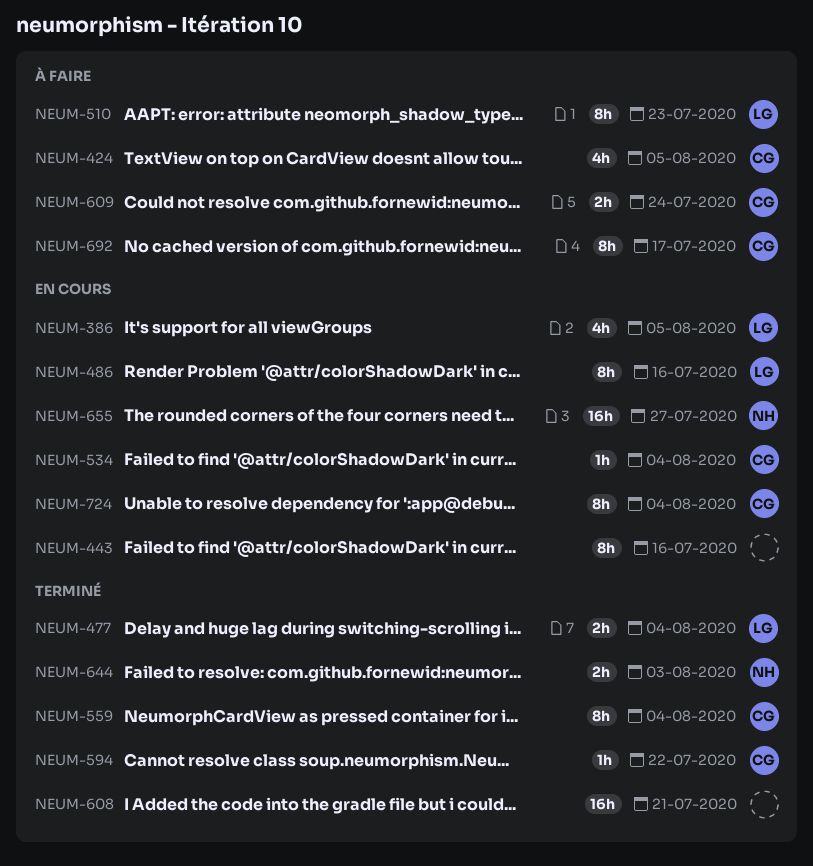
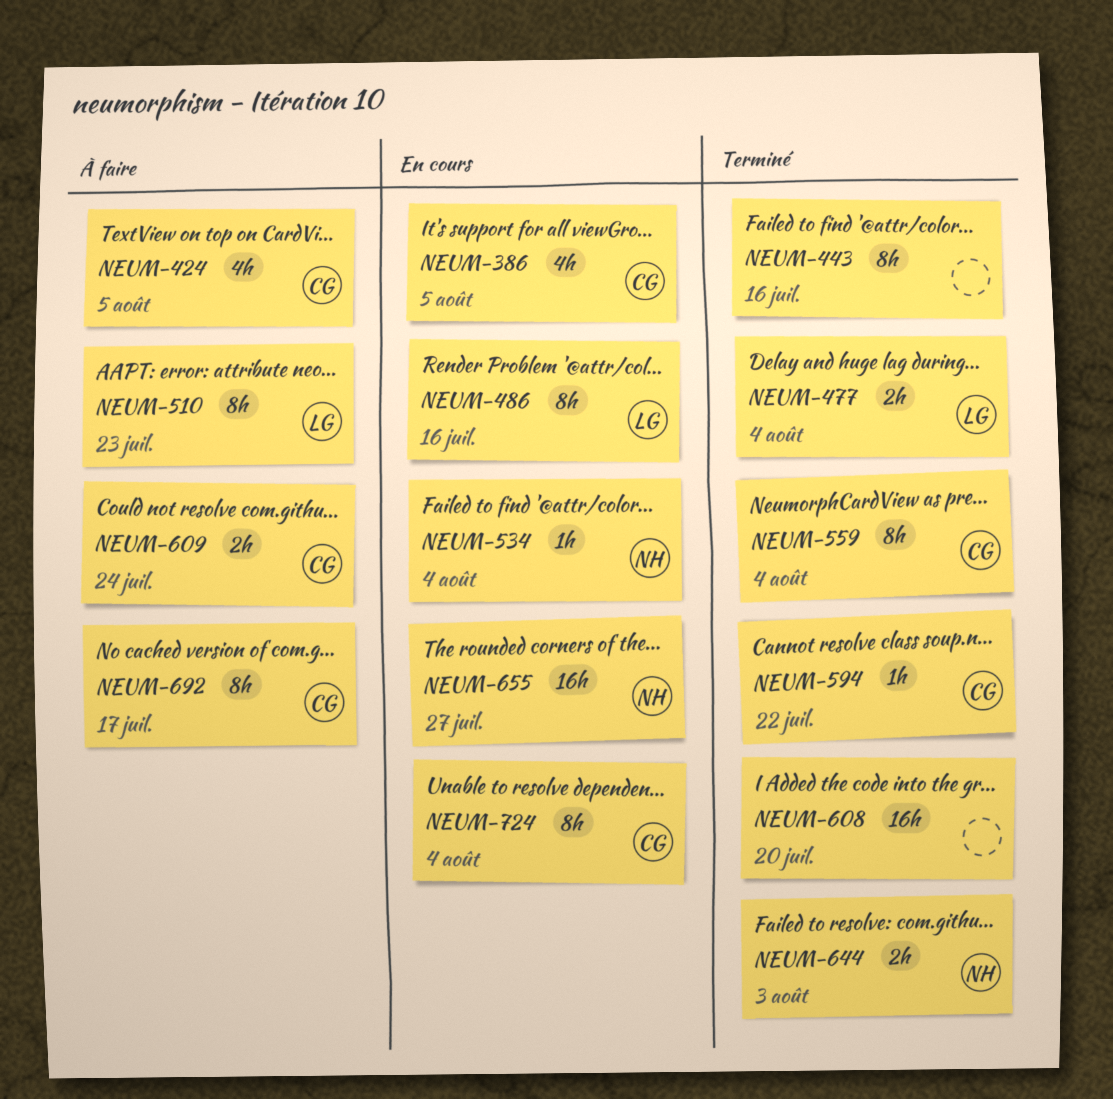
NEUM-386, owner: LG -> CG
NEUM-443, status: En cours -> Terminé
NEUM-534, owner: CG -> NH
NEUM-608, due: Jul 21 -> Jul 20

